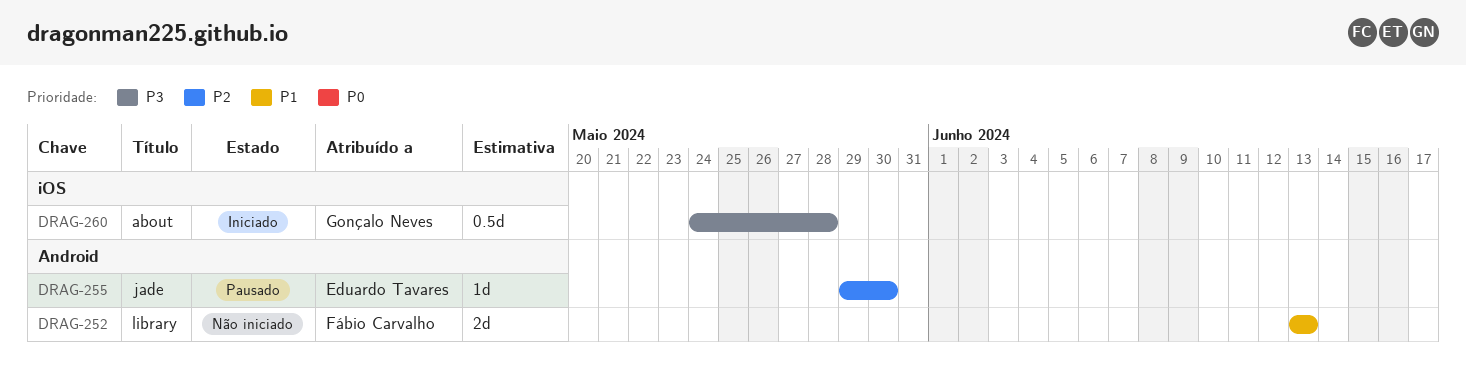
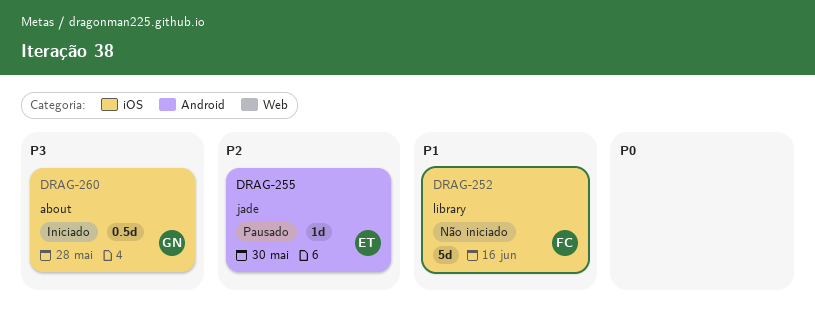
DRAG-252, label: Android -> iOS
DRAG-252, estimate: 2d -> 5d
DRAG-252, due: Jun 13 -> Jun 16

